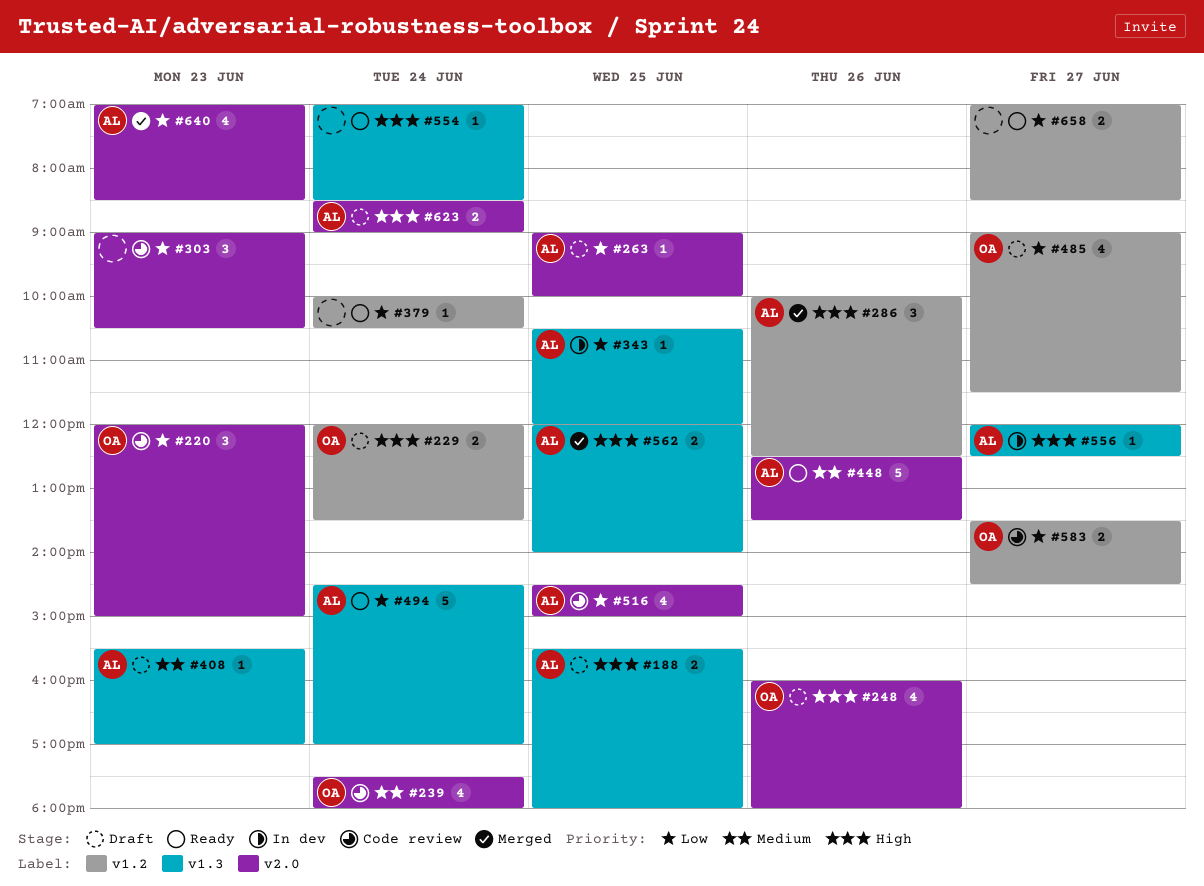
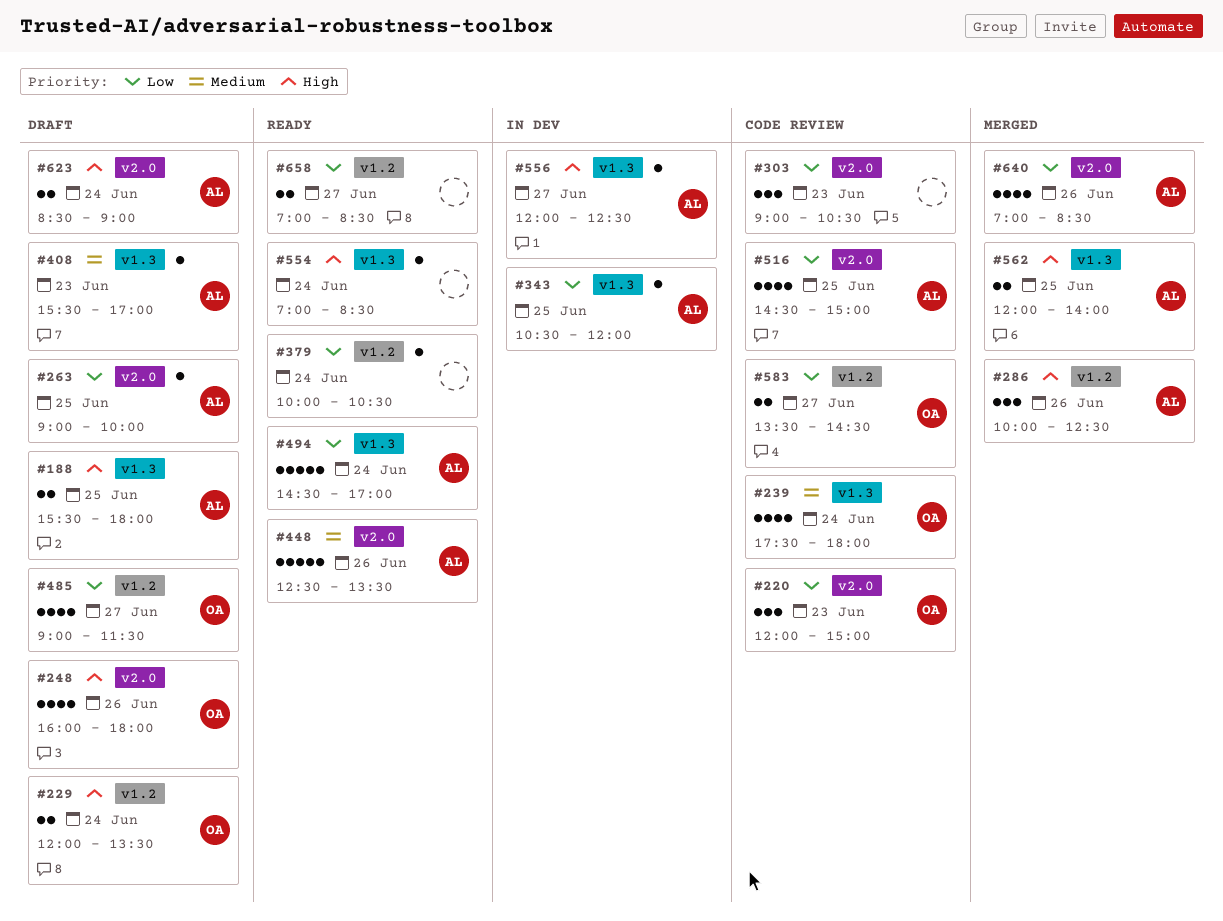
#239, label: v2.0 -> v1.3
#640, day: Jun 23 -> Jun 26

